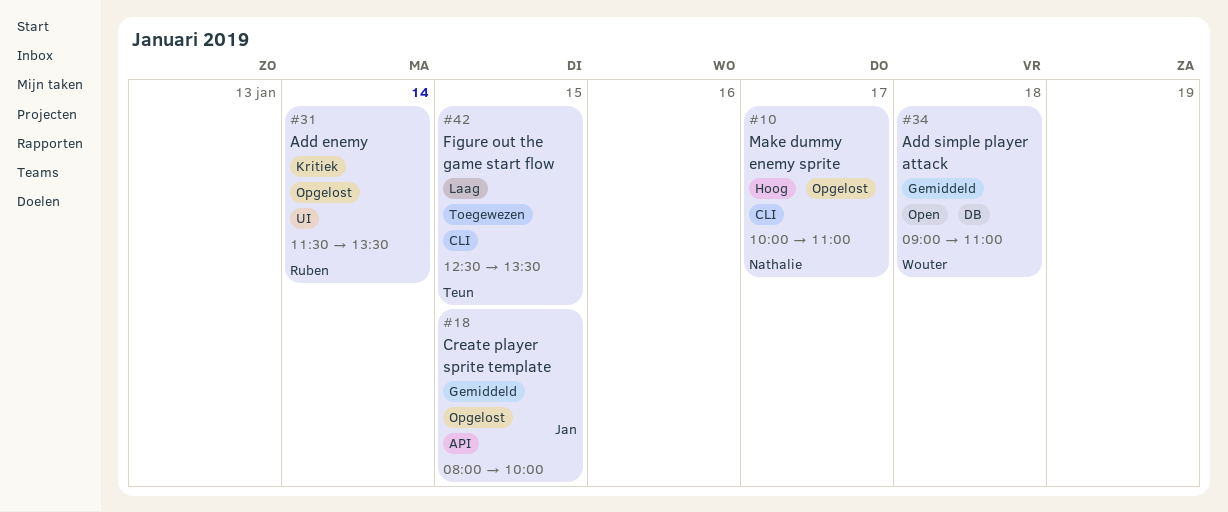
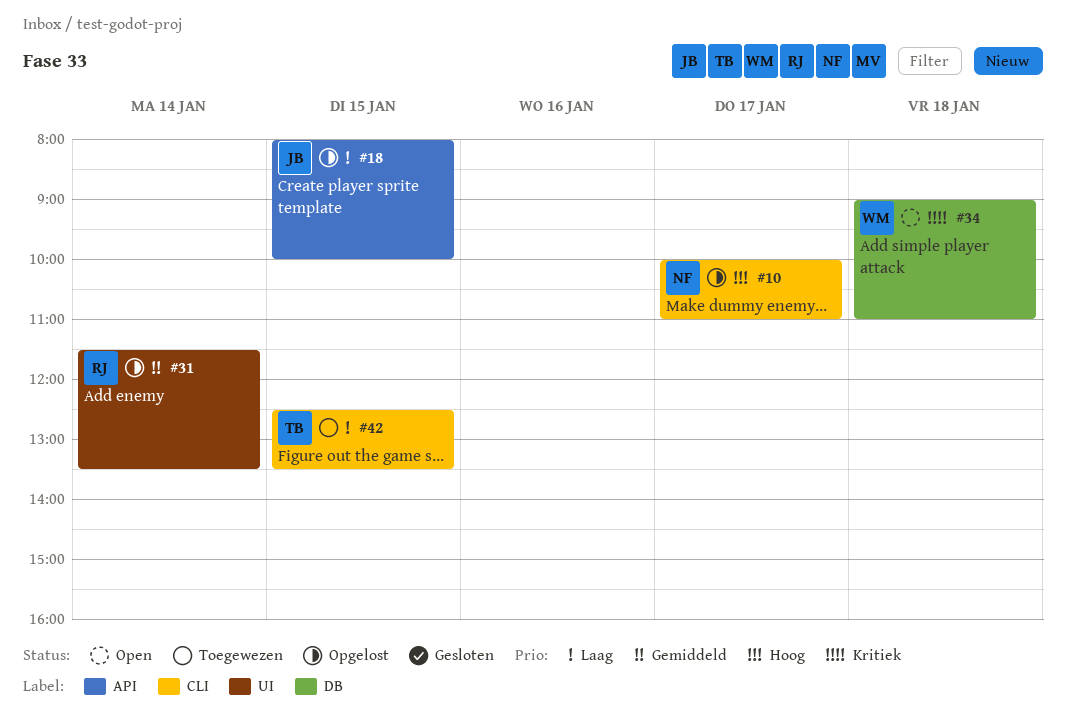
#18, priority: Gemiddeld -> Laag
#31, priority: Kritiek -> Gemiddeld
#34, priority: Gemiddeld -> Kritiek

